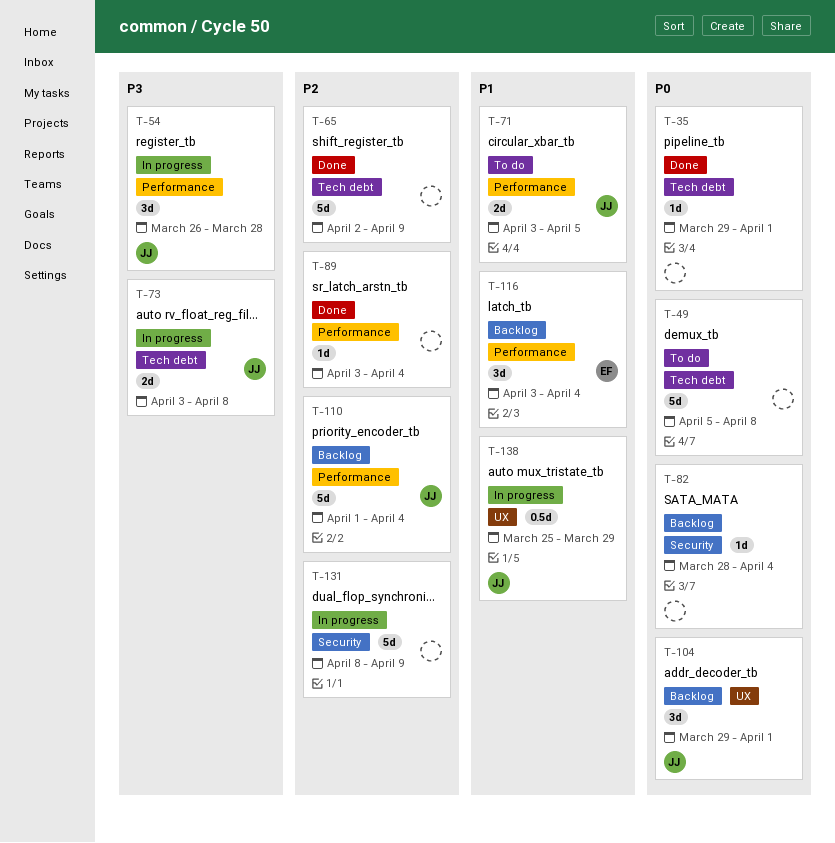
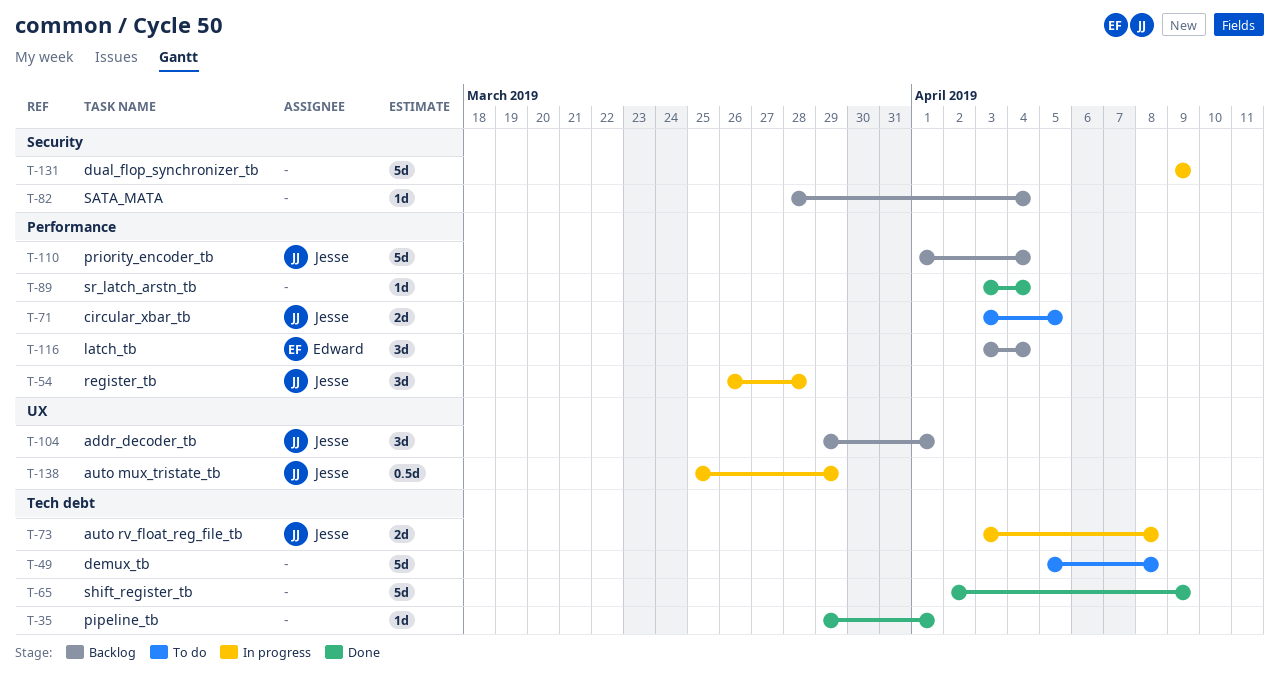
T-131, start: Apr 8 -> Apr 9

